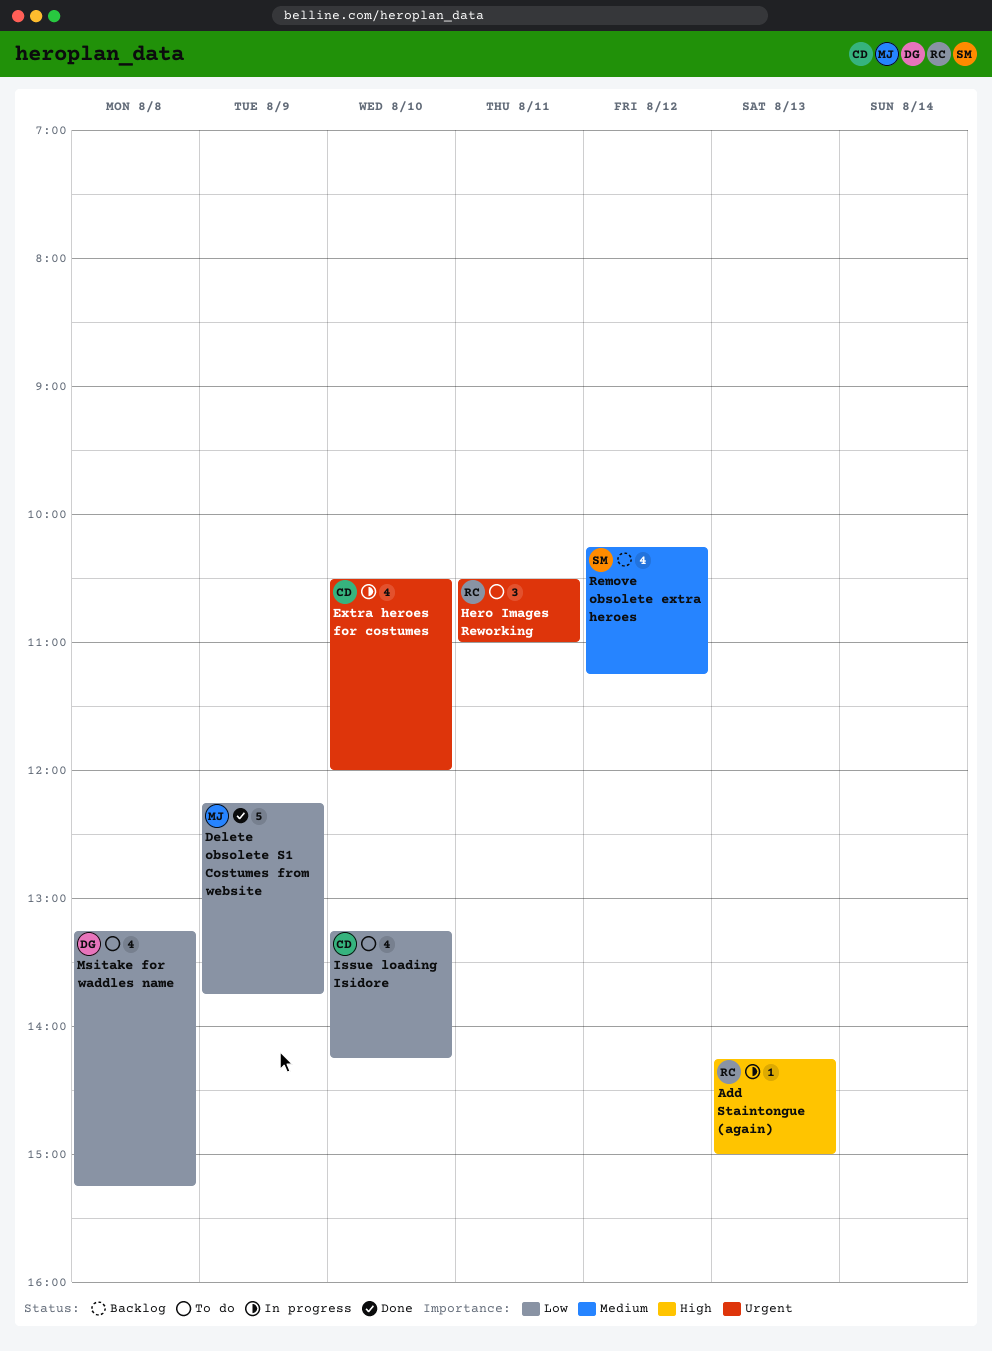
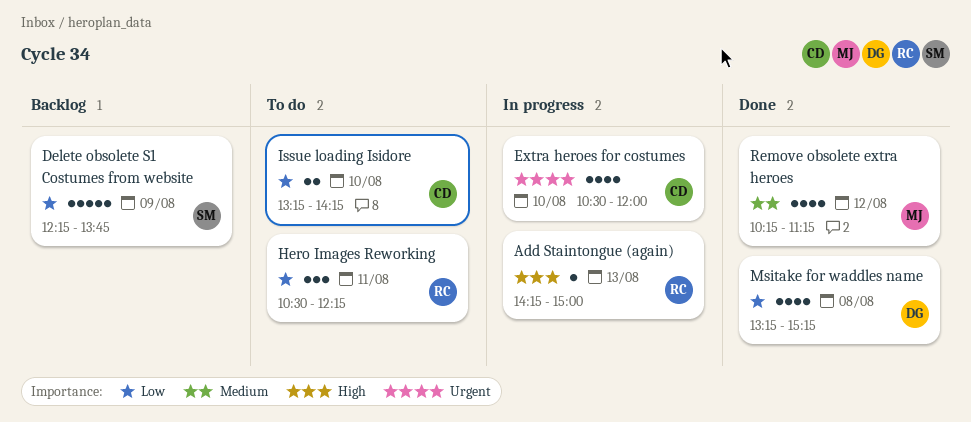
Delete obsolete S1 Costumes from website, status: Done -> Backlog
Delete obsolete S1 Costumes from website, owner: MJ -> SM
Hero Images Reworking, priority: Urgent -> Low
Hero Images Reworking, ends: 11:00 -> 12:15
Issue loading Isidore, estimate: 4 -> 2
Msitake for waddles name, status: To do -> Done
Remove obsolete extra heroes, status: Backlog -> Done
Remove obsolete extra heroes, owner: SM -> MJ

